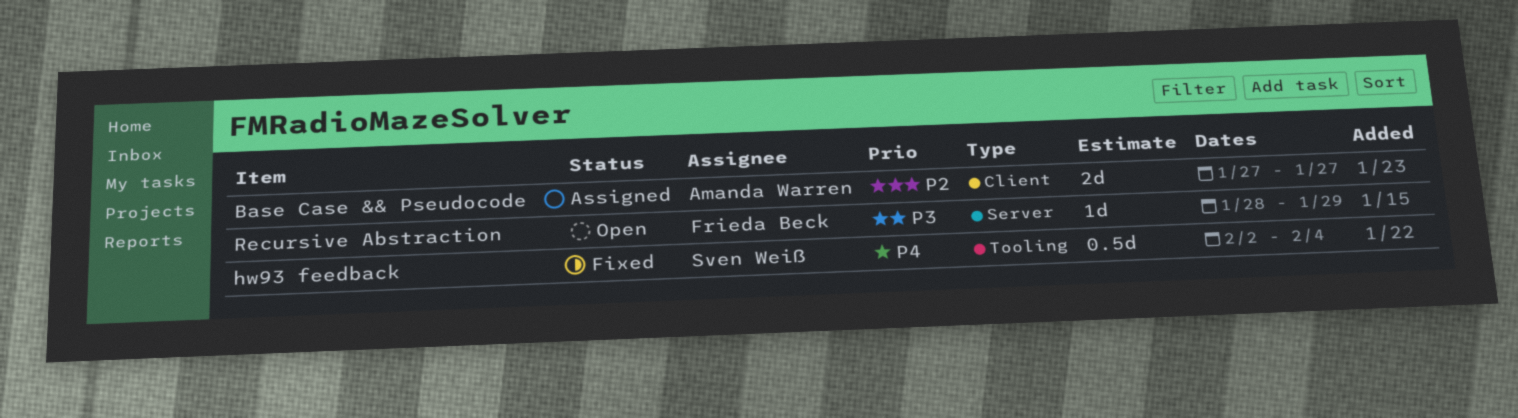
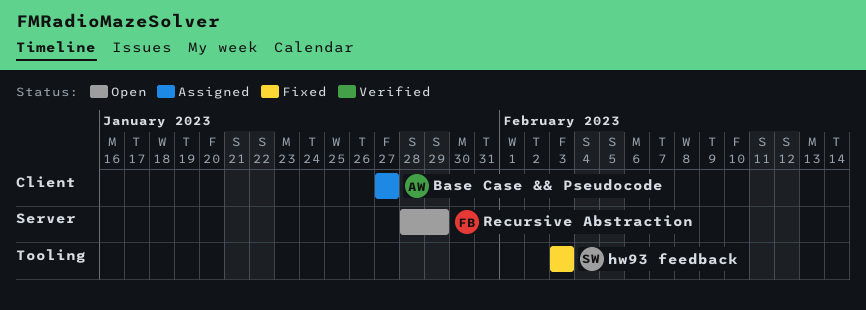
hw93 feedback, start: Feb 2 -> Feb 3
hw93 feedback, due: Feb 4 -> Feb 3

